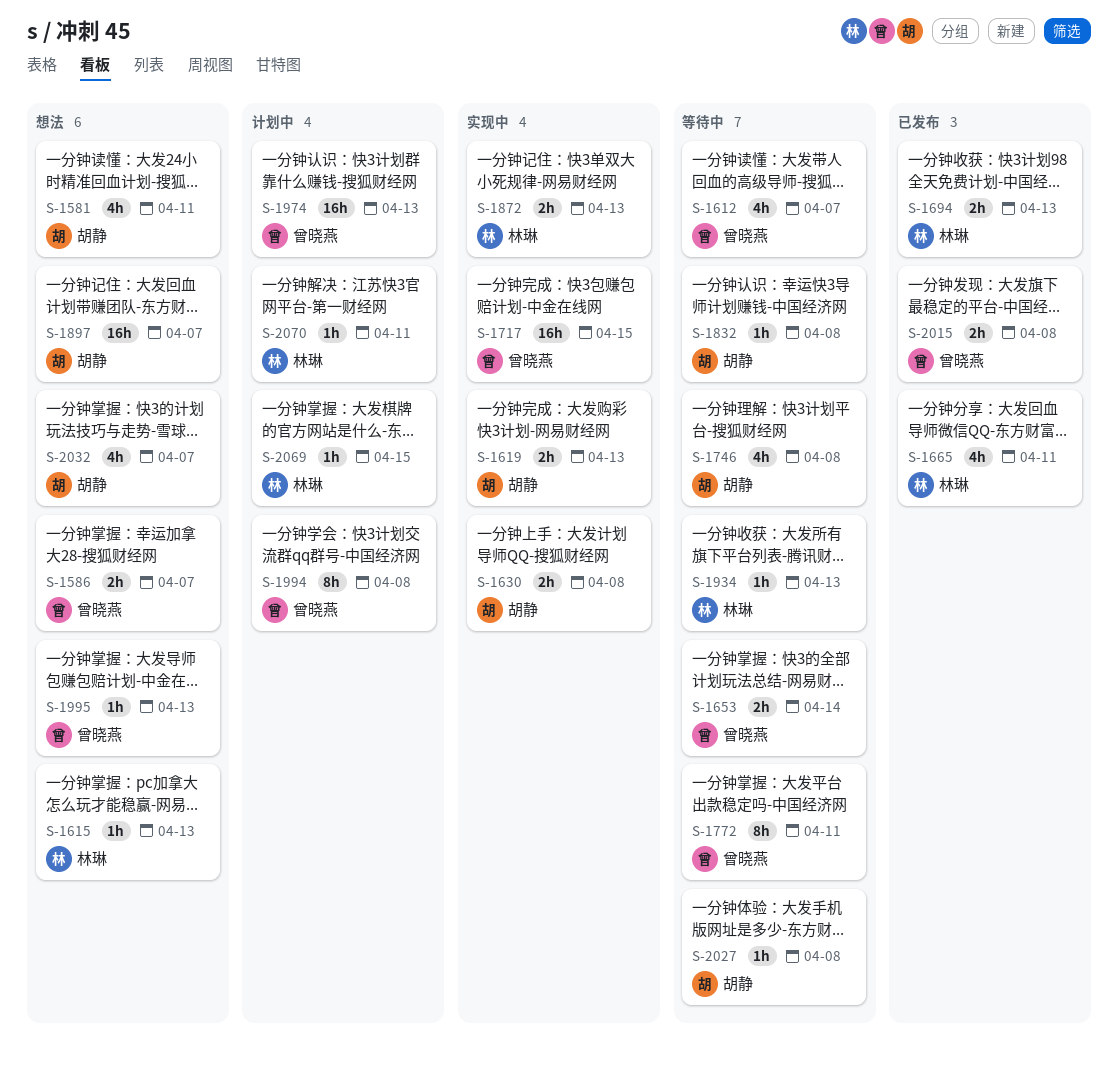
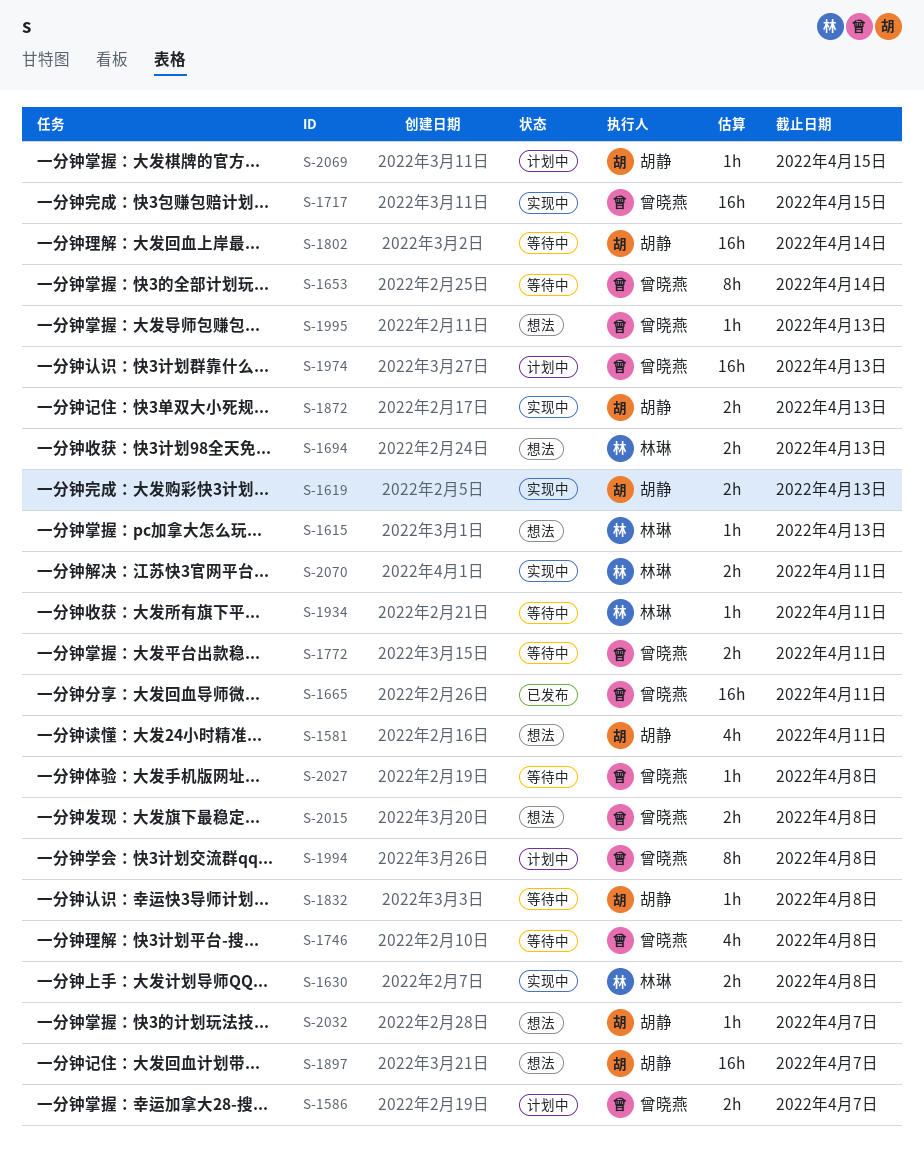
S-1586, status: 想法 -> 计划中
S-1612: present -> none
S-1630, owner: 胡静 -> 林琳
S-1653, estimate: 2h -> 8h
S-1665, owner: 林琳 -> 曾晓燕
S-1665, estimate: 4h -> 16h
S-1694, status: 已发布 -> 想法
S-1746, owner: 胡静 -> 曾晓燕
S-1772, estimate: 8h -> 2h
S-1802: none -> present
S-1872, owner: 林琳 -> 胡静
S-1934, due: Apr 13 -> Apr 11
S-2015, status: 已发布 -> 想法
S-2027, owner: 胡静 -> 曾晓燕
S-2032, estimate: 4h -> 1h
S-2069, owner: 林琳 -> 胡静
S-2070, status: 计划中 -> 实现中
S-2070, estimate: 1h -> 2h

